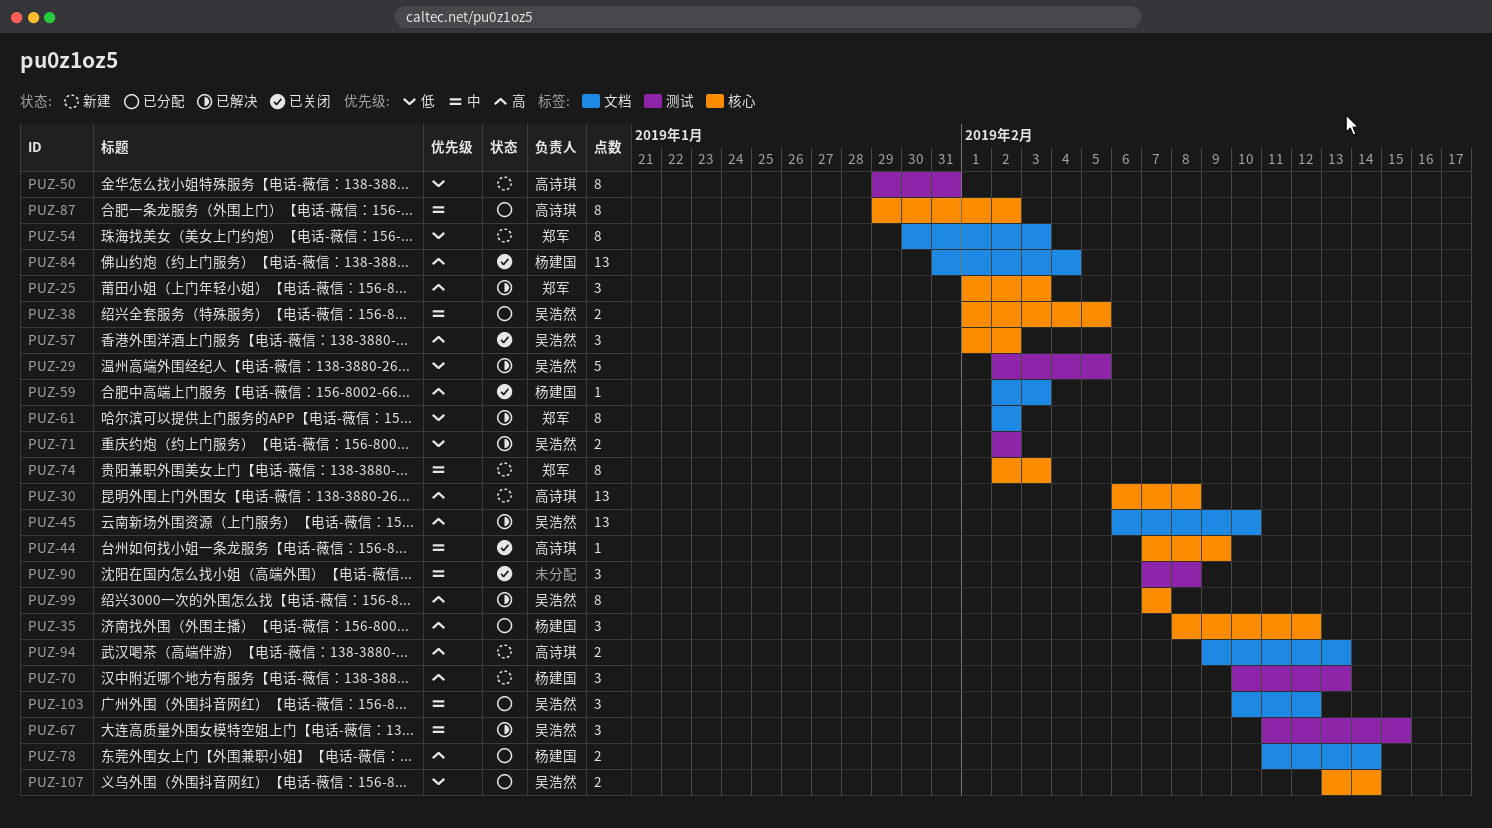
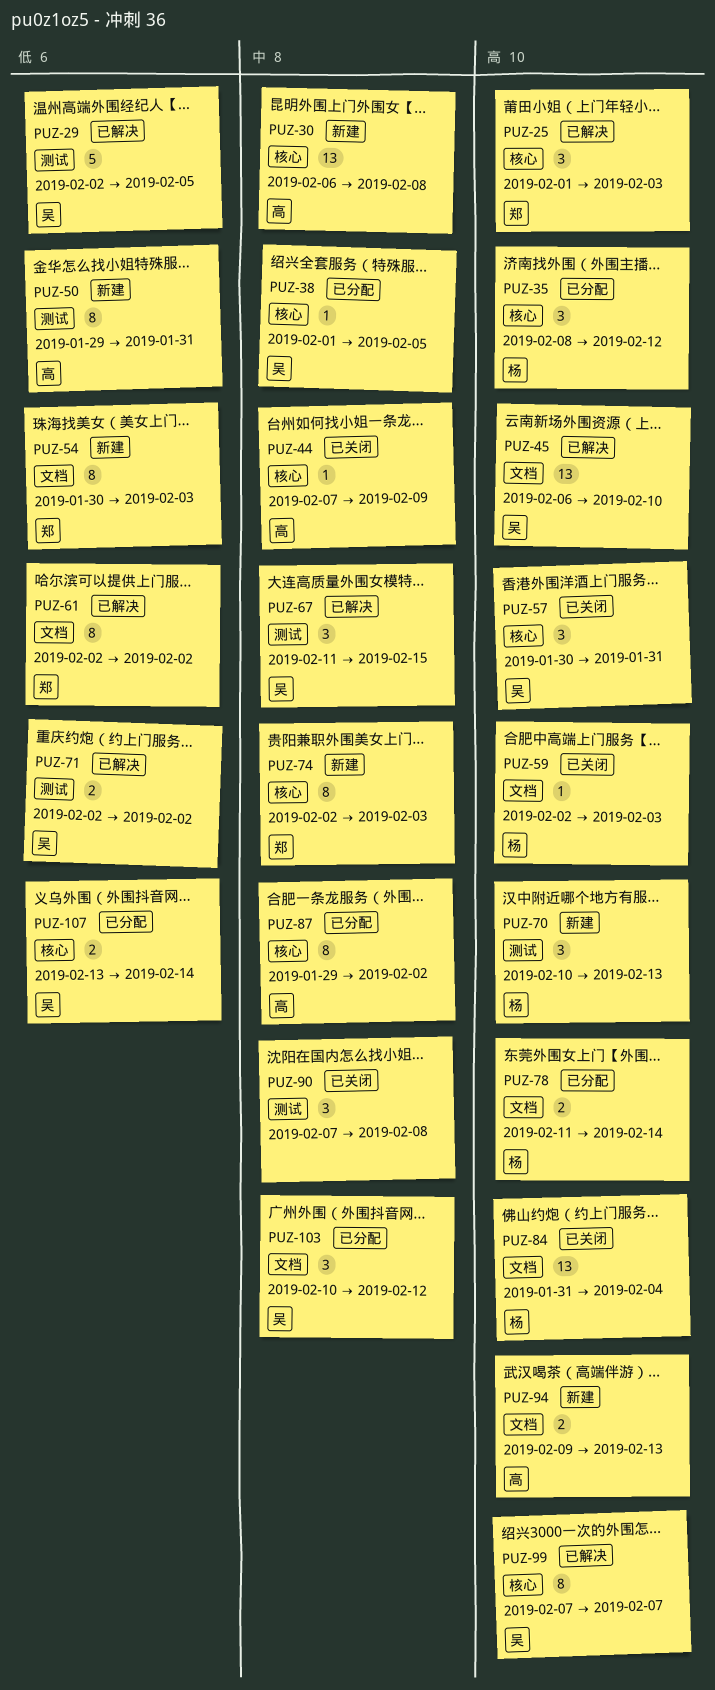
PUZ-30, priority: 高 -> 中
PUZ-38, estimate: 2 -> 1
PUZ-57, start: Feb 1 -> Jan 30
PUZ-57, due: Feb 2 -> Jan 31

